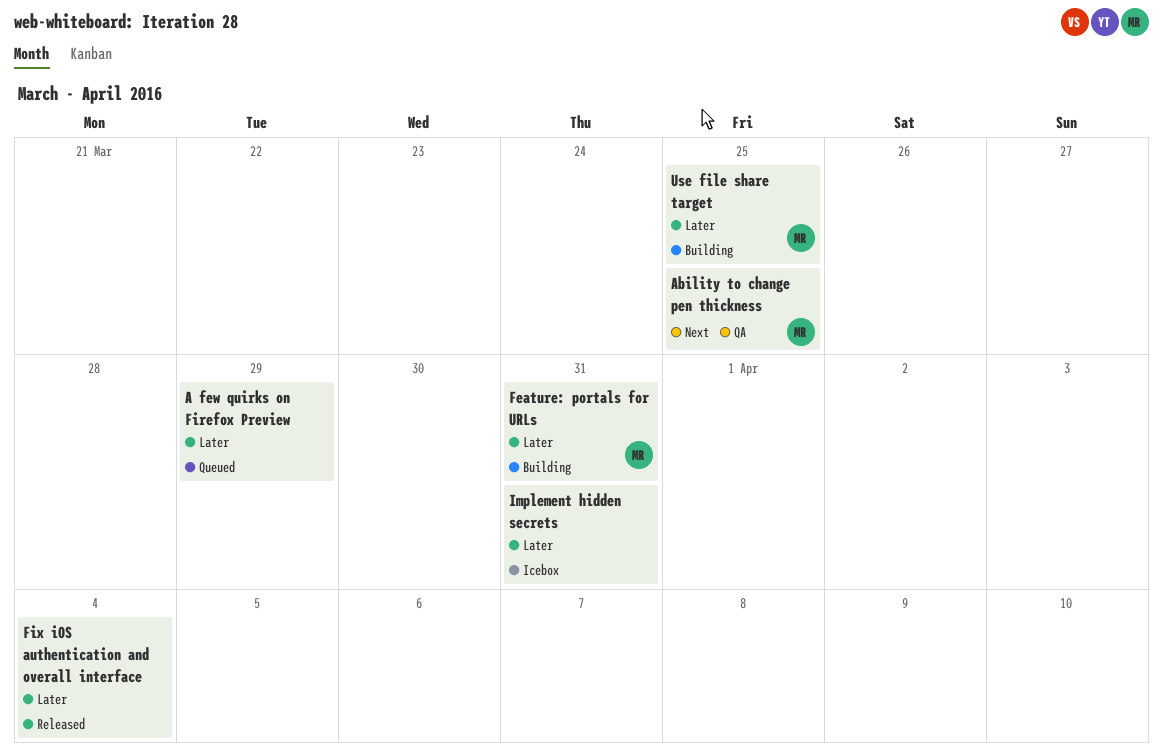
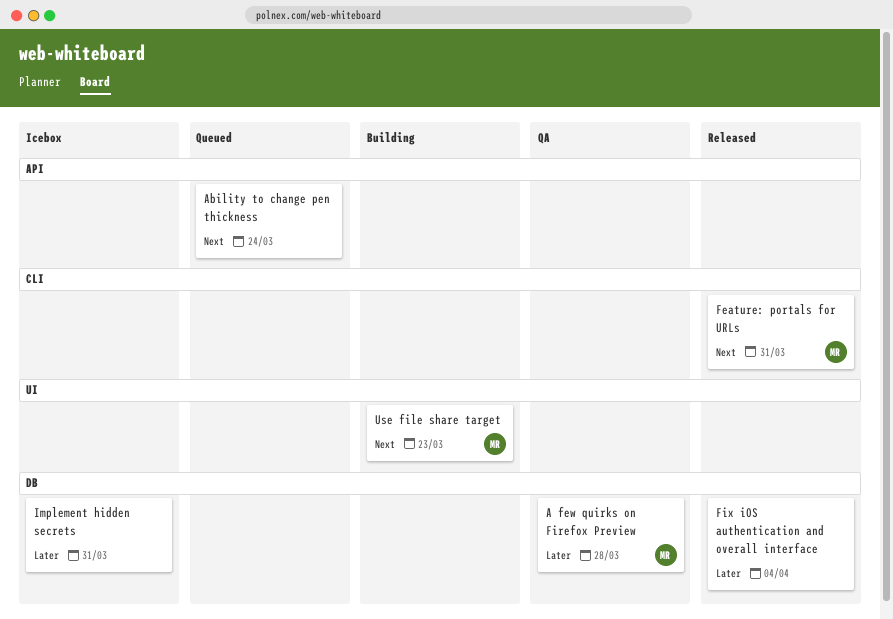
A few quirks on Firefox Preview, status: Queued -> QA
A few quirks on Firefox Preview, owner: none -> MR
A few quirks on Firefox Preview, due: Mar 29 -> Mar 28
Ability to change pen thickness, status: QA -> Queued
Ability to change pen thickness, owner: MR -> none
Ability to change pen thickness, due: Mar 25 -> Mar 24
Feature: portals for URLs, status: Building -> Released
Feature: portals for URLs, priority: Later -> Next
Use file share target, priority: Later -> Next
Use file share target, due: Mar 25 -> Mar 23

